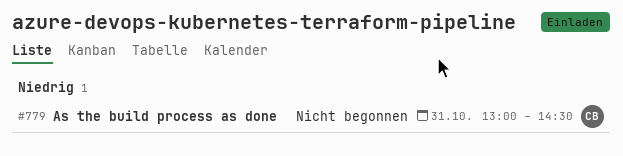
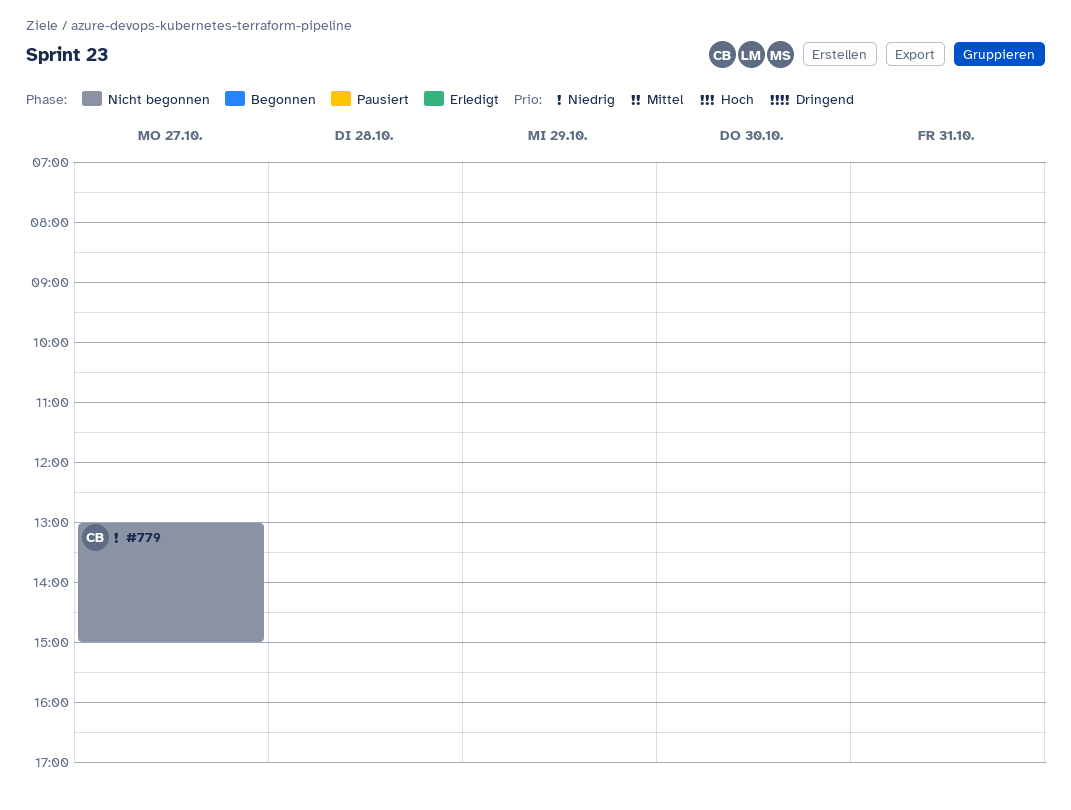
#779, day: Oct 31 -> Oct 27
#779, ends: 14:30 -> 15:00

